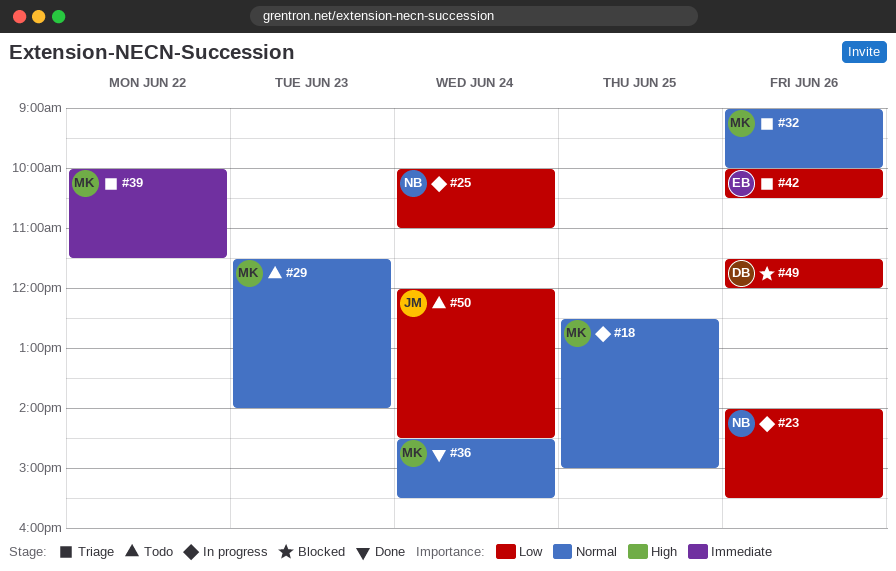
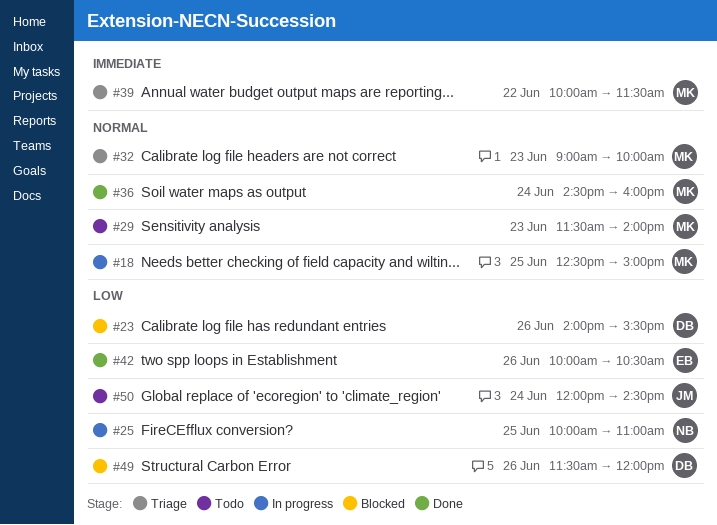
#23, status: In progress -> Blocked
#23, owner: NB -> DB
#25, day: Jun 24 -> Jun 25
#32, day: Jun 26 -> Jun 23
#36, ends: 15:30 -> 16:00
#42, status: Triage -> Done

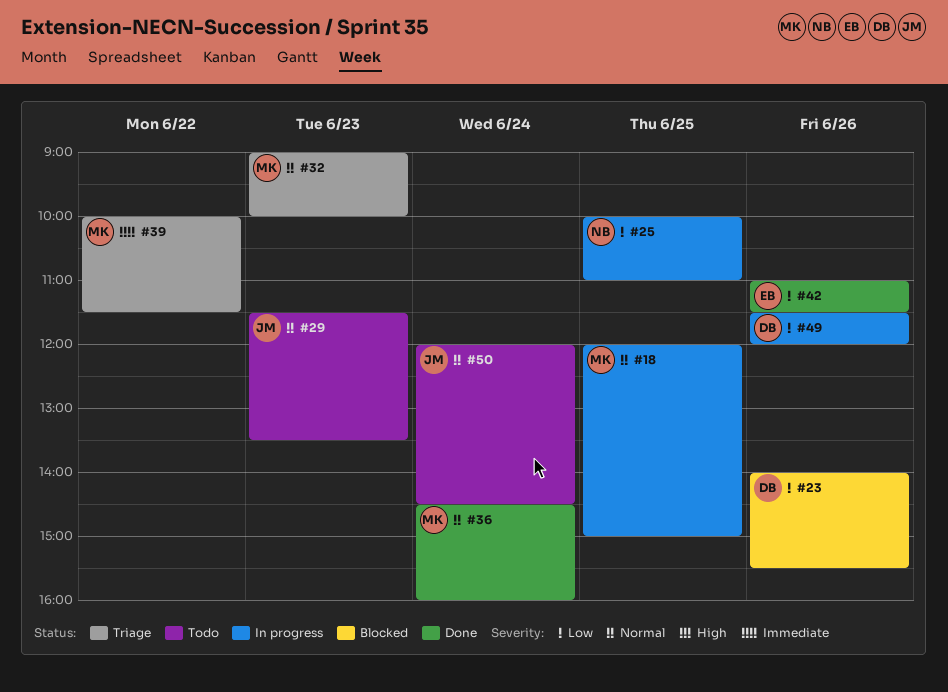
#18, begins: 12:30 -> 12:00
#29, owner: MK -> JM
#29, ends: 14:00 -> 13:30
#42, begins: 10:00 -> 11:00
#42, ends: 10:30 -> 11:30
#49, status: Blocked -> In progress
#50, priority: Low -> Normal

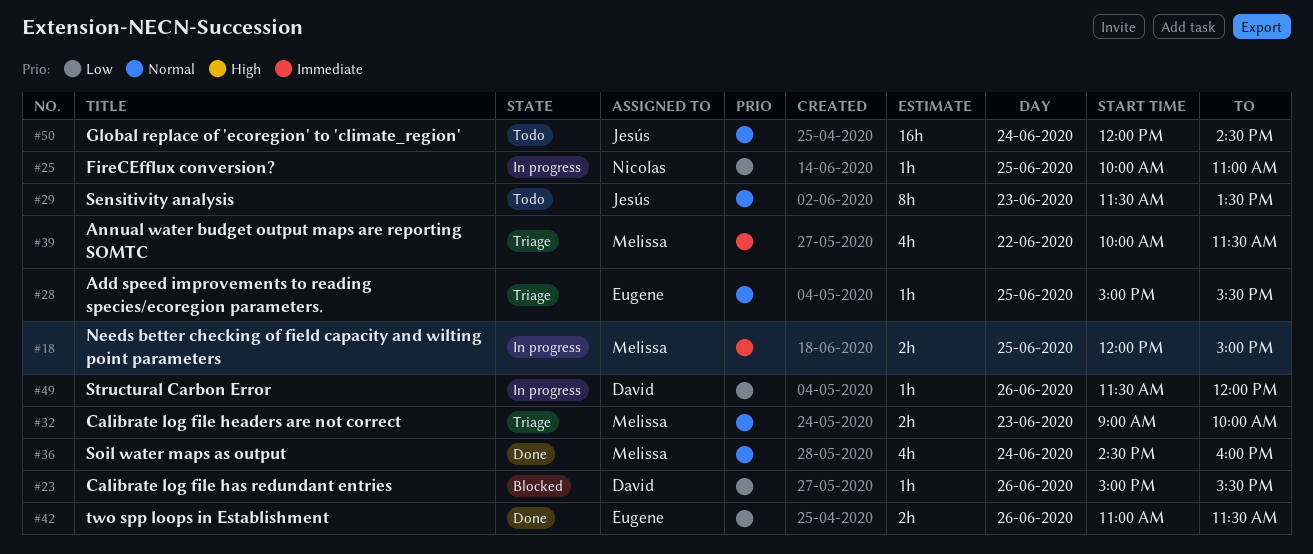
#18, priority: Normal -> Immediate
#23, begins: 14:00 -> 15:00
#28: none -> present

